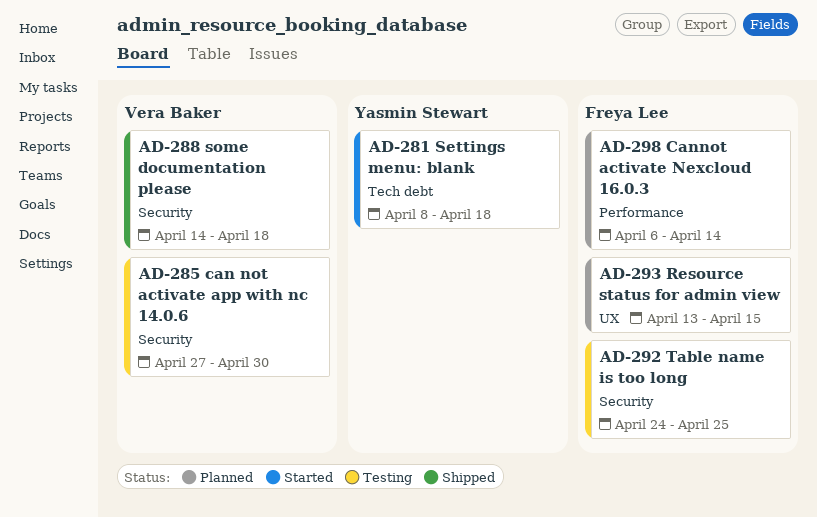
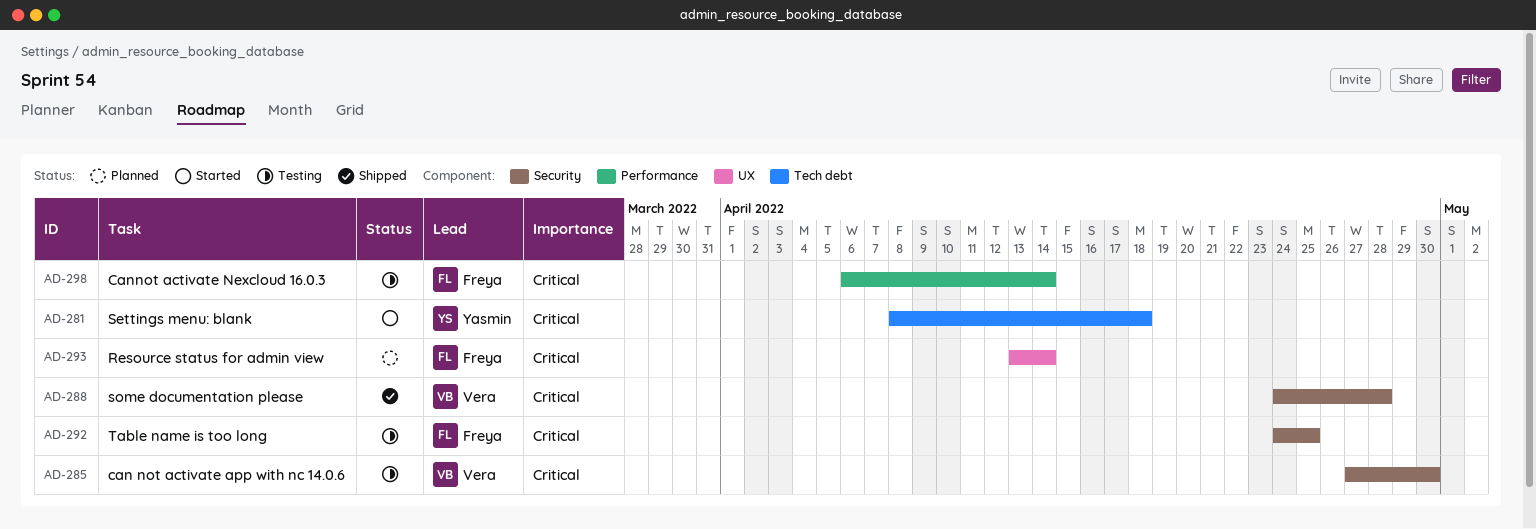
AD-288, start: Apr 14 -> Apr 24
AD-288, due: Apr 18 -> Apr 28
AD-293, due: Apr 15 -> Apr 14
AD-298, status: Planned -> Testing

